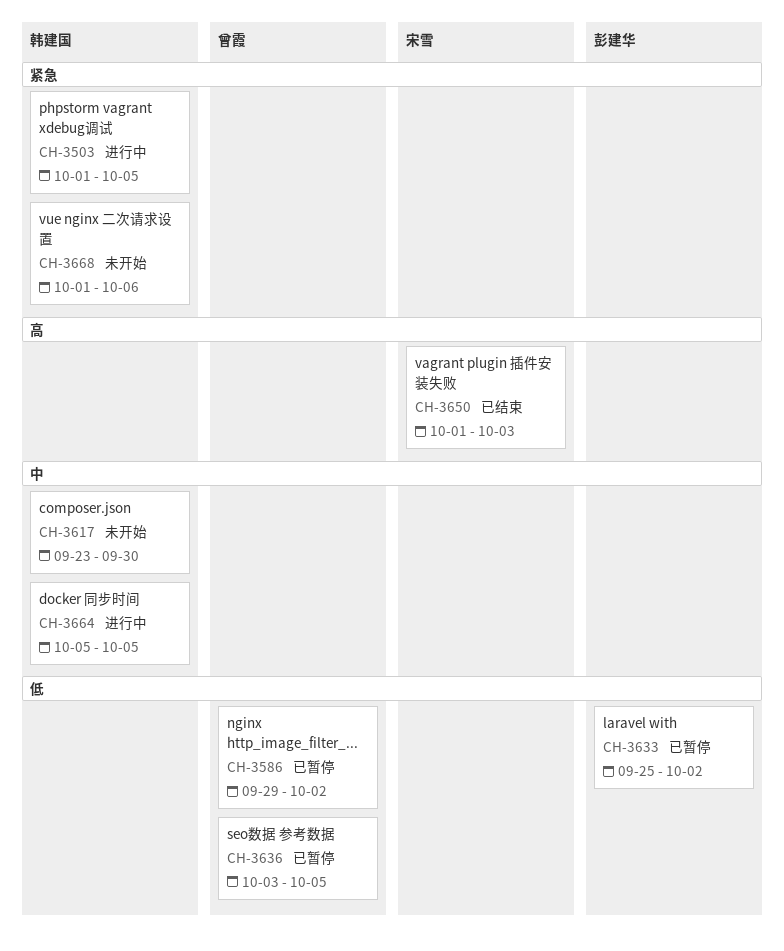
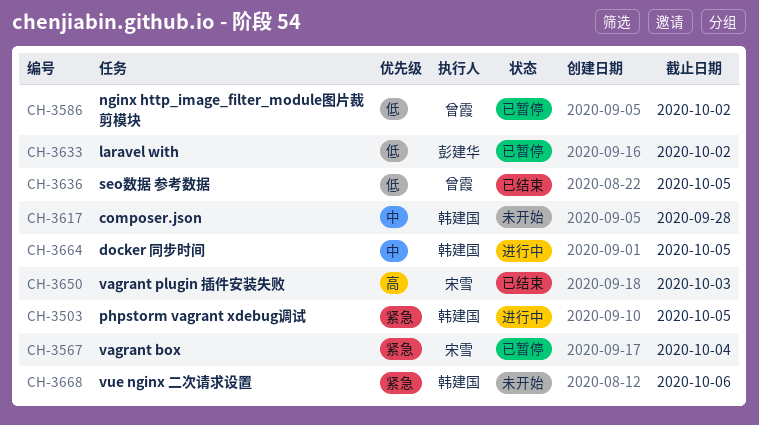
CH-3567: none -> present
CH-3617, due: Sep 30 -> Sep 28
CH-3636, status: 已暂停 -> 已结束

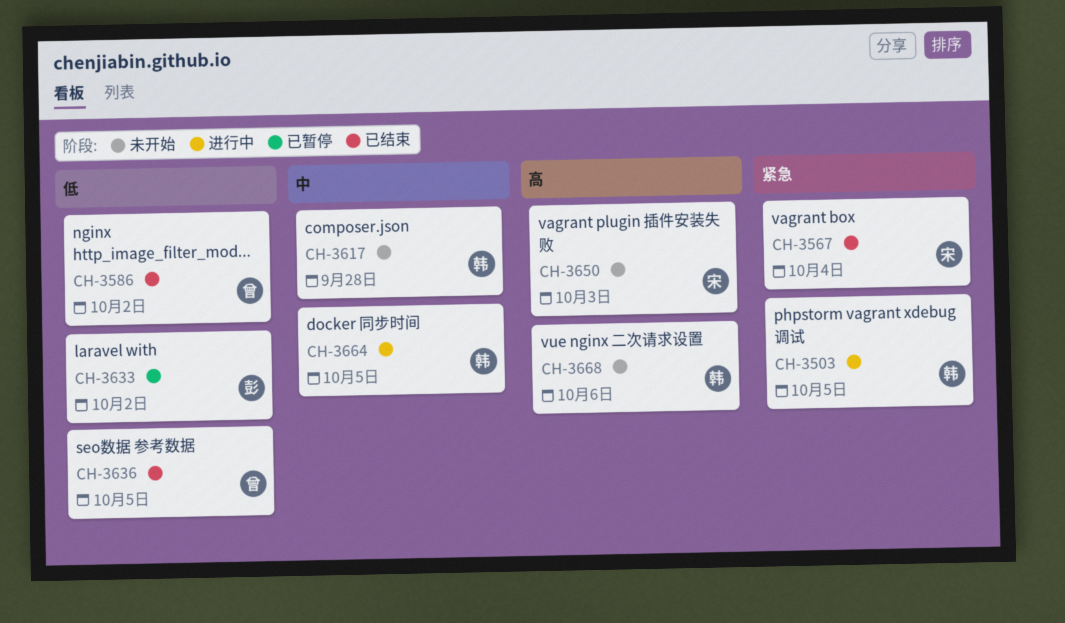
CH-3567, status: 已暂停 -> 已结束
CH-3586, status: 已暂停 -> 已结束
CH-3650, status: 已结束 -> 未开始
CH-3668, priority: 紧急 -> 高

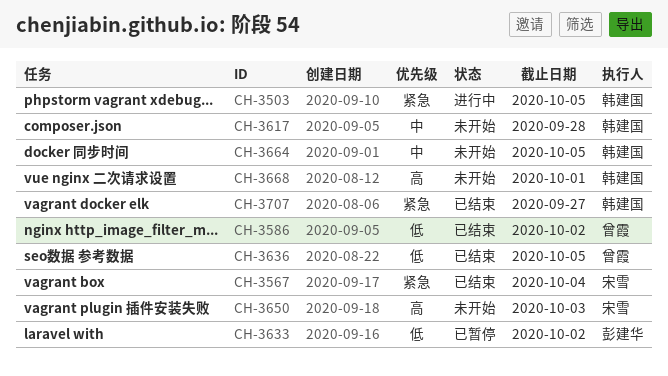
CH-3664, status: 进行中 -> 未开始
CH-3668, due: Oct 6 -> Oct 1
CH-3707: none -> present

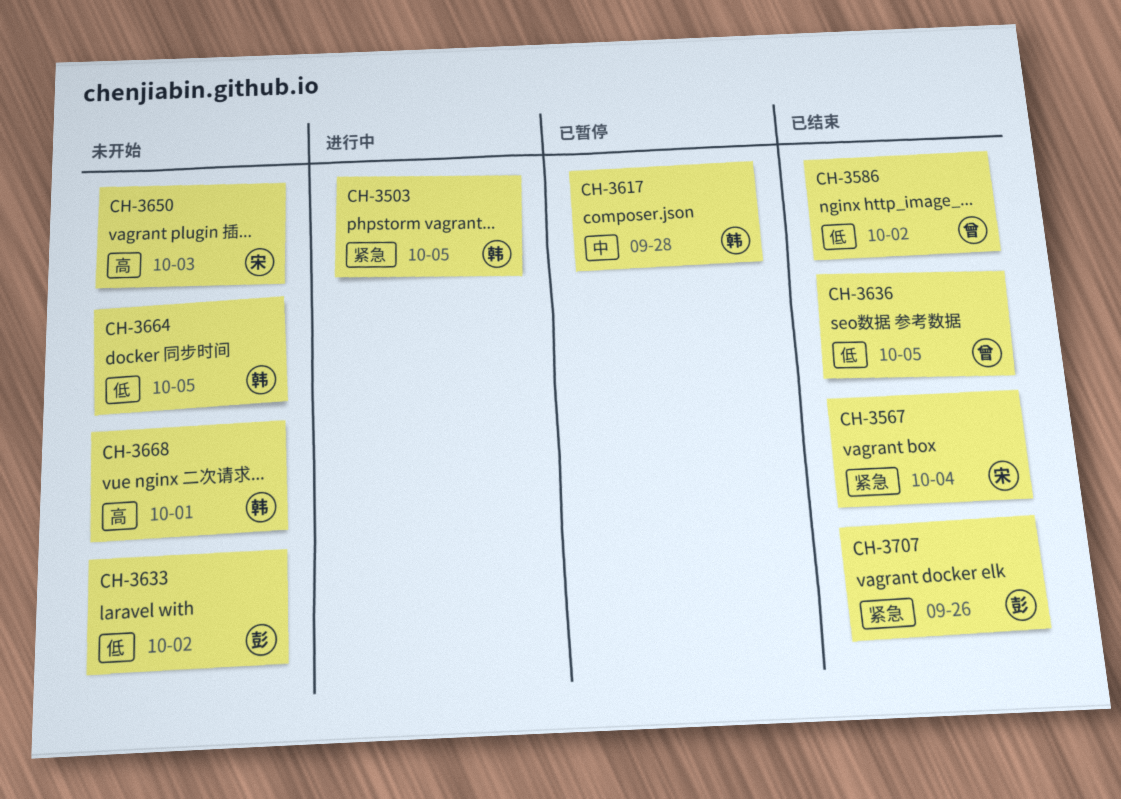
CH-3617, status: 未开始 -> 已暂停
CH-3633, status: 已暂停 -> 未开始
CH-3664, priority: 中 -> 低
CH-3707, owner: 韩建国 -> 彭建华
CH-3707, due: Sep 27 -> Sep 26

